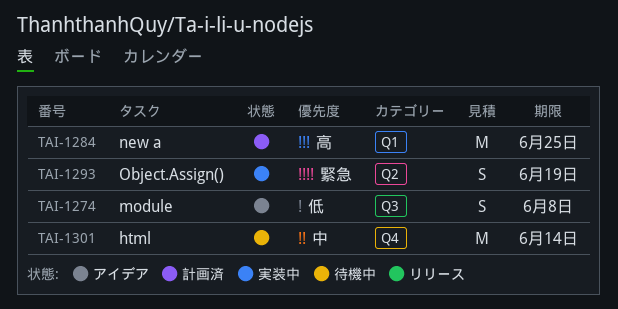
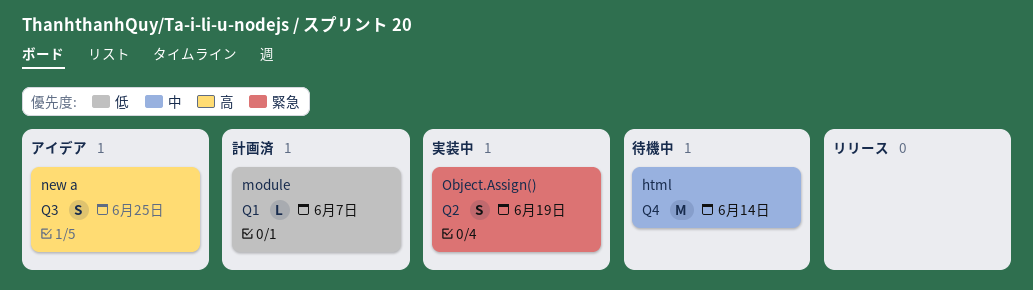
module, status: アイデア -> 計画済
module, label: Q3 -> Q1
module, estimate: S -> L
module, due: Jun 8 -> Jun 7
new a, status: 計画済 -> アイデア
new a, label: Q1 -> Q3
new a, estimate: M -> S

